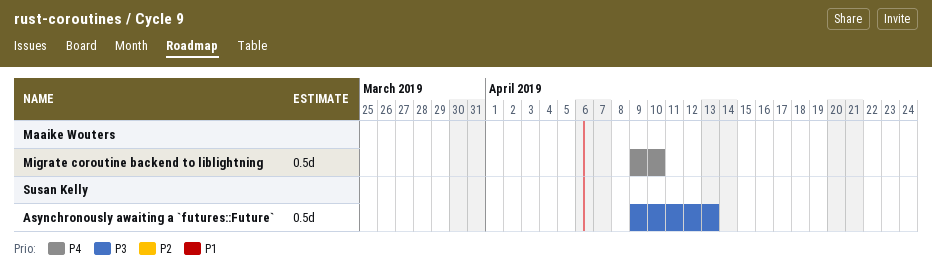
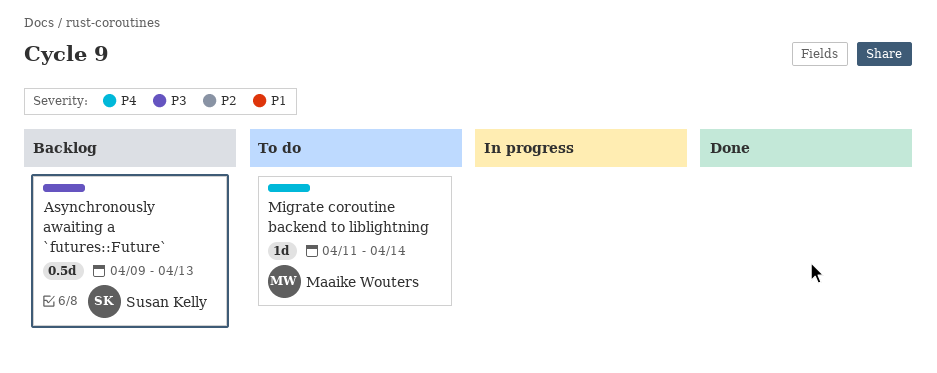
Migrate coroutine backend to liblightning, estimate: 0.5d -> 1d
Migrate coroutine backend to liblightning, start: Apr 9 -> Apr 11
Migrate coroutine backend to liblightning, due: Apr 10 -> Apr 14

